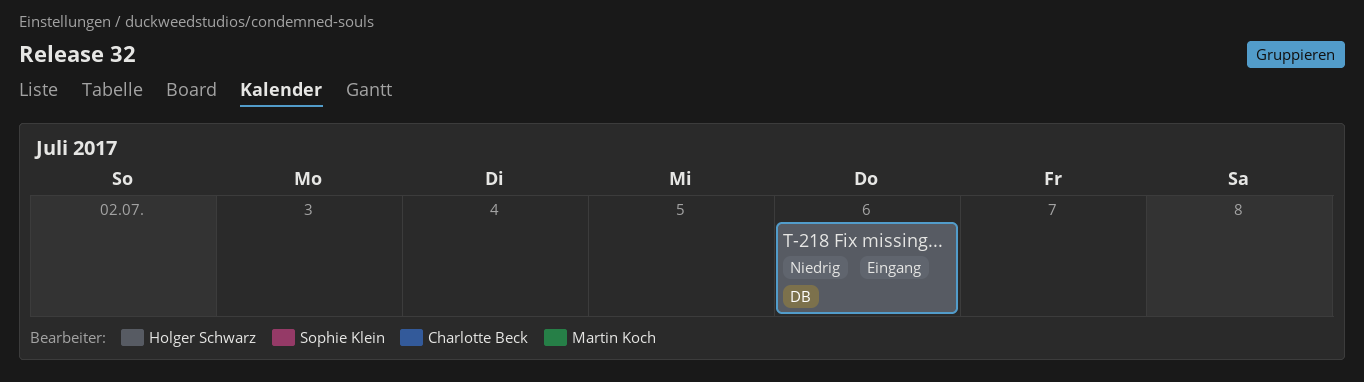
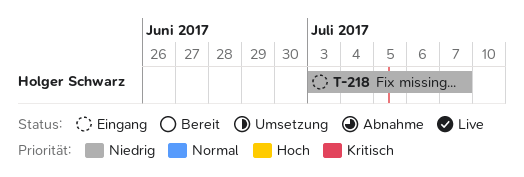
T-218, due: Jul 6 -> Jul 7

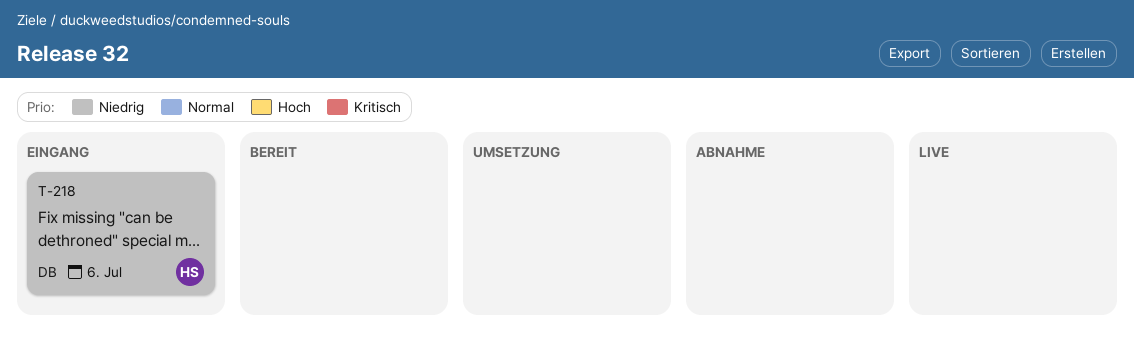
T-218, due: Jul 7 -> Jul 6

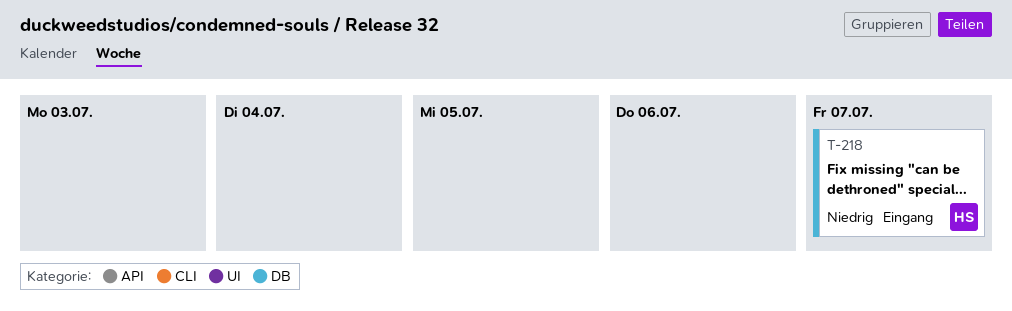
T-218, due: Jul 6 -> Jul 7

